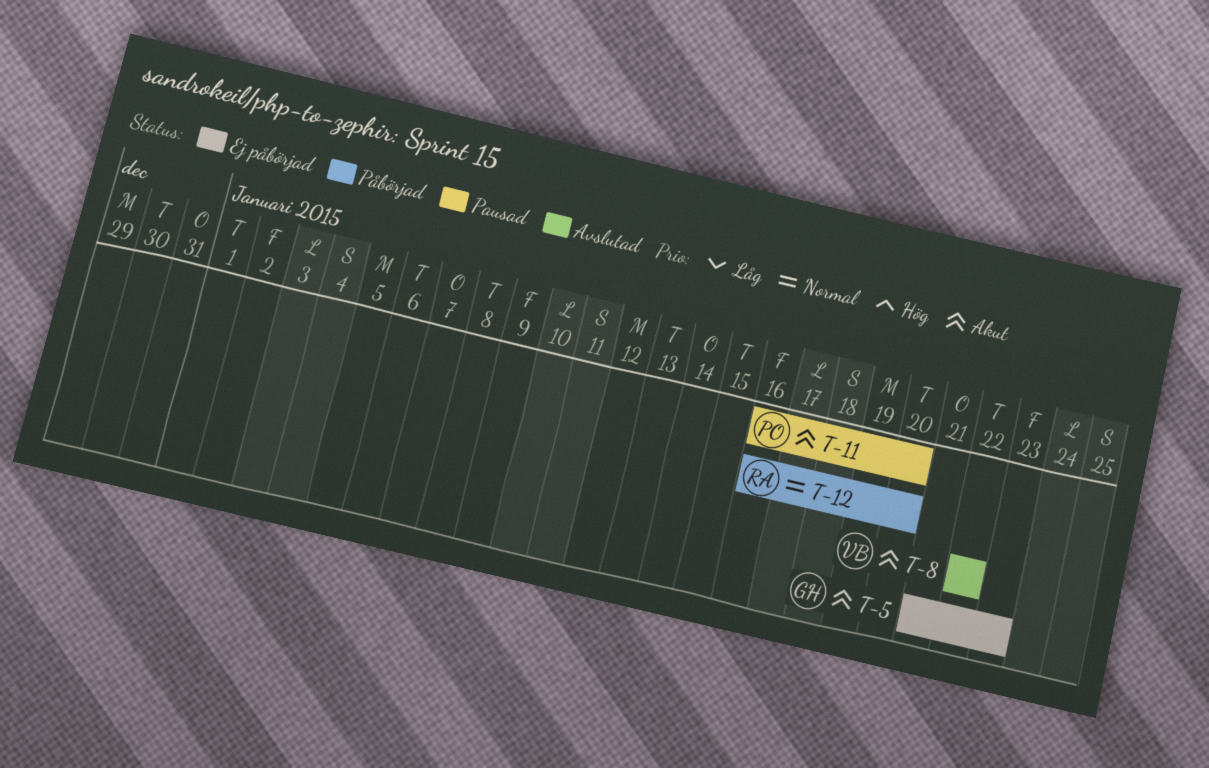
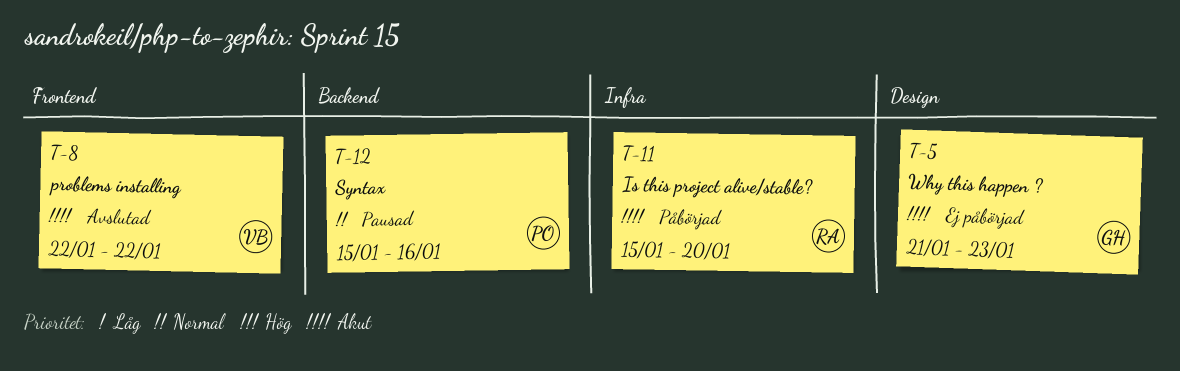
T-11, status: Pausad -> Påbörjad
T-11, owner: PO -> RA
T-11, start: Jan 16 -> Jan 15
T-12, status: Påbörjad -> Pausad
T-12, owner: RA -> PO
T-12, start: Jan 16 -> Jan 15
T-12, due: Jan 20 -> Jan 16

